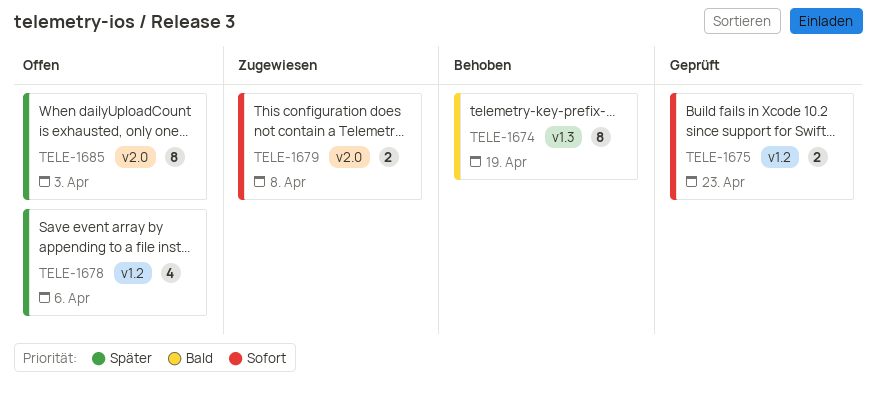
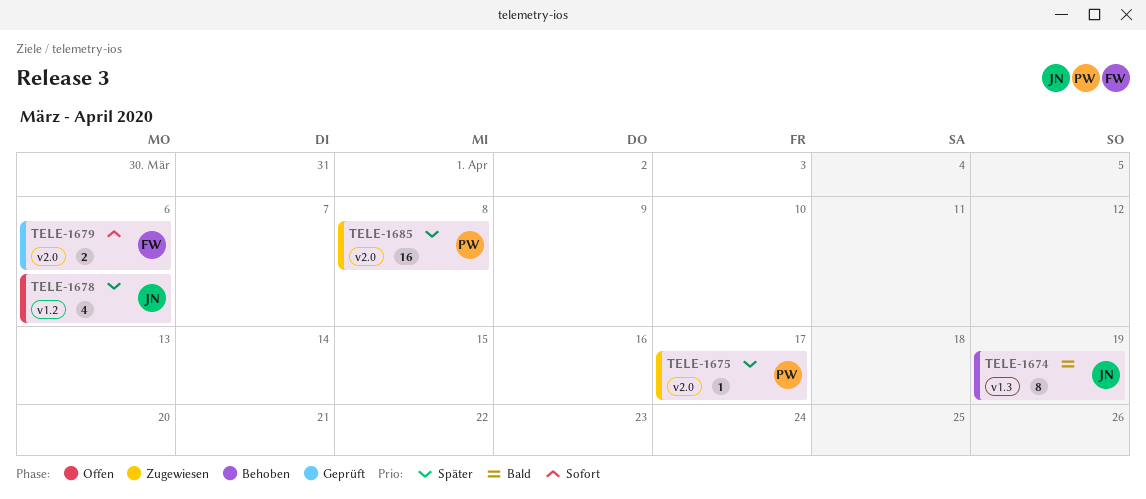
TELE-1675, status: Geprüft -> Zugewiesen
TELE-1675, priority: Sofort -> Später
TELE-1675, label: v1.2 -> v2.0
TELE-1675, estimate: 2 -> 1
TELE-1675, due: Apr 23 -> Apr 17
TELE-1679, status: Zugewiesen -> Geprüft
TELE-1679, due: Apr 8 -> Apr 6
TELE-1685, status: Offen -> Zugewiesen
TELE-1685, estimate: 8 -> 16
TELE-1685, due: Apr 3 -> Apr 8

